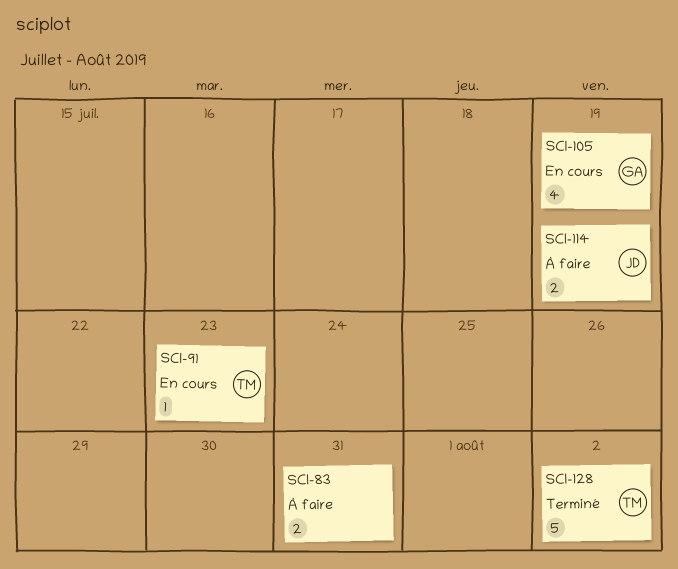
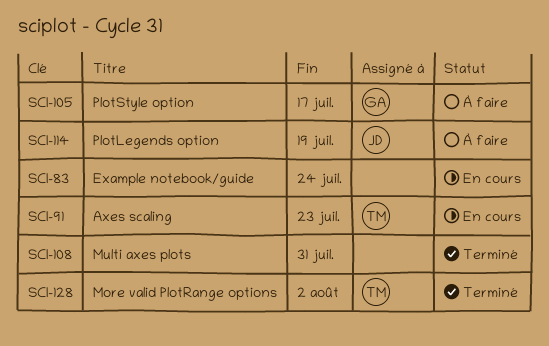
SCI-83, status: À faire -> En cours
SCI-83, due: Jul 31 -> Jul 24
SCI-105, status: En cours -> À faire
SCI-105, due: Jul 19 -> Jul 17
SCI-108: none -> present

